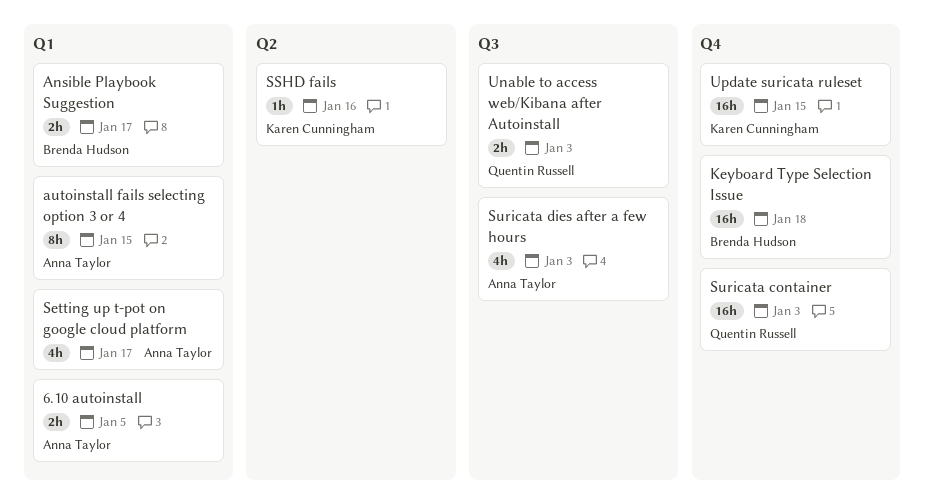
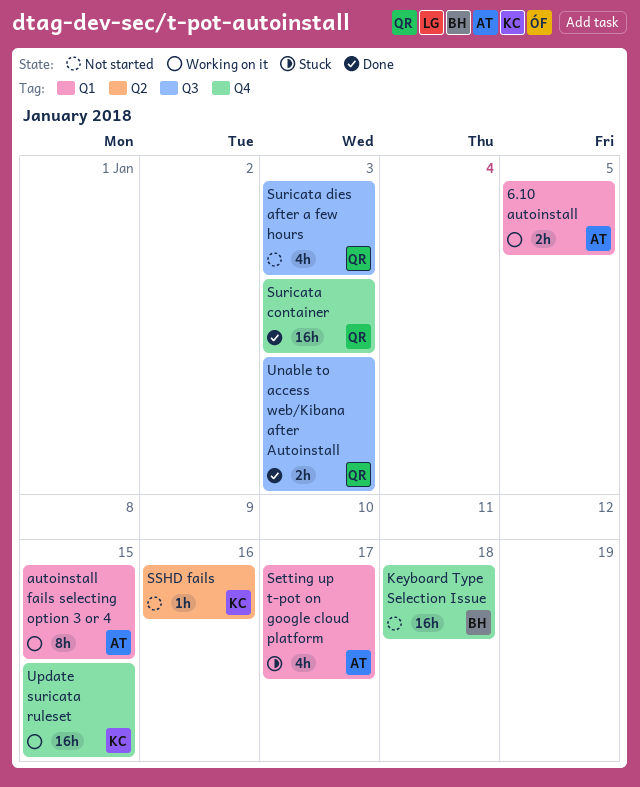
Ansible Playbook Suggestion: present -> none
Suricata dies after a few hours, owner: Anna Taylor -> Quentin Russell

